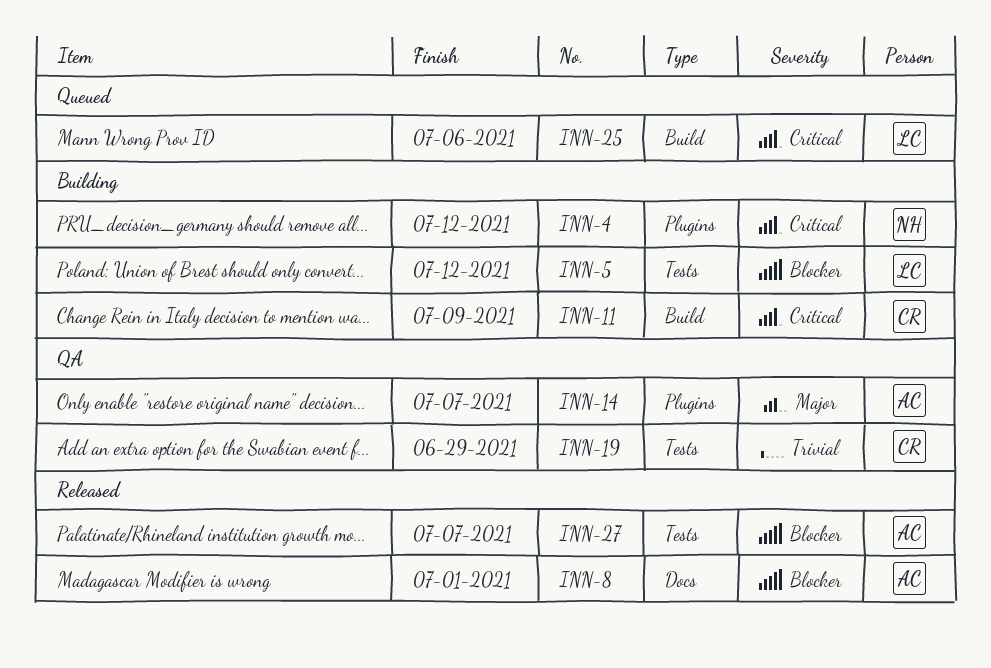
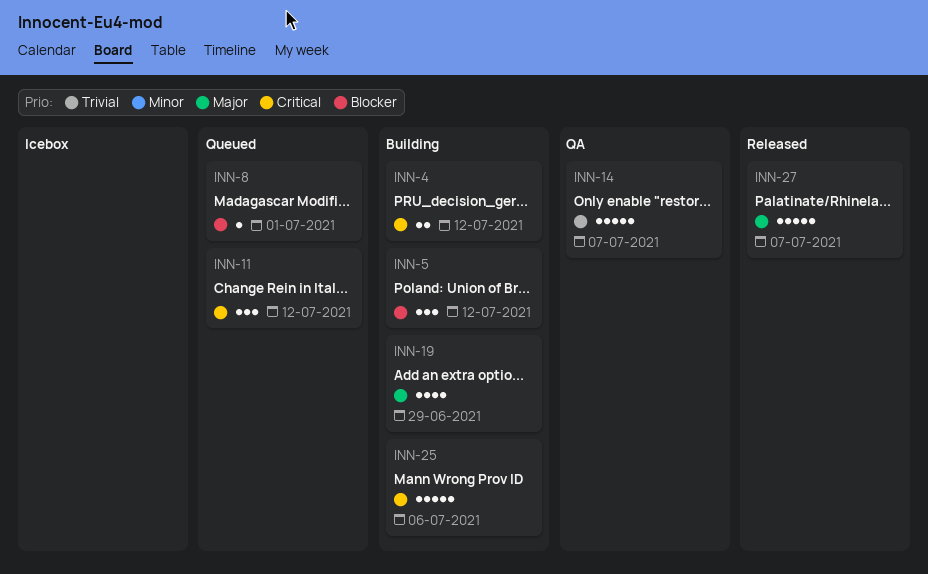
INN-8, status: Released -> Queued
INN-11, status: Building -> Queued
INN-11, due: Jul 9 -> Jul 12
INN-14, priority: Major -> Trivial
INN-19, status: QA -> Building
INN-19, priority: Trivial -> Major
INN-25, status: Queued -> Building
INN-27, priority: Blocker -> Major

